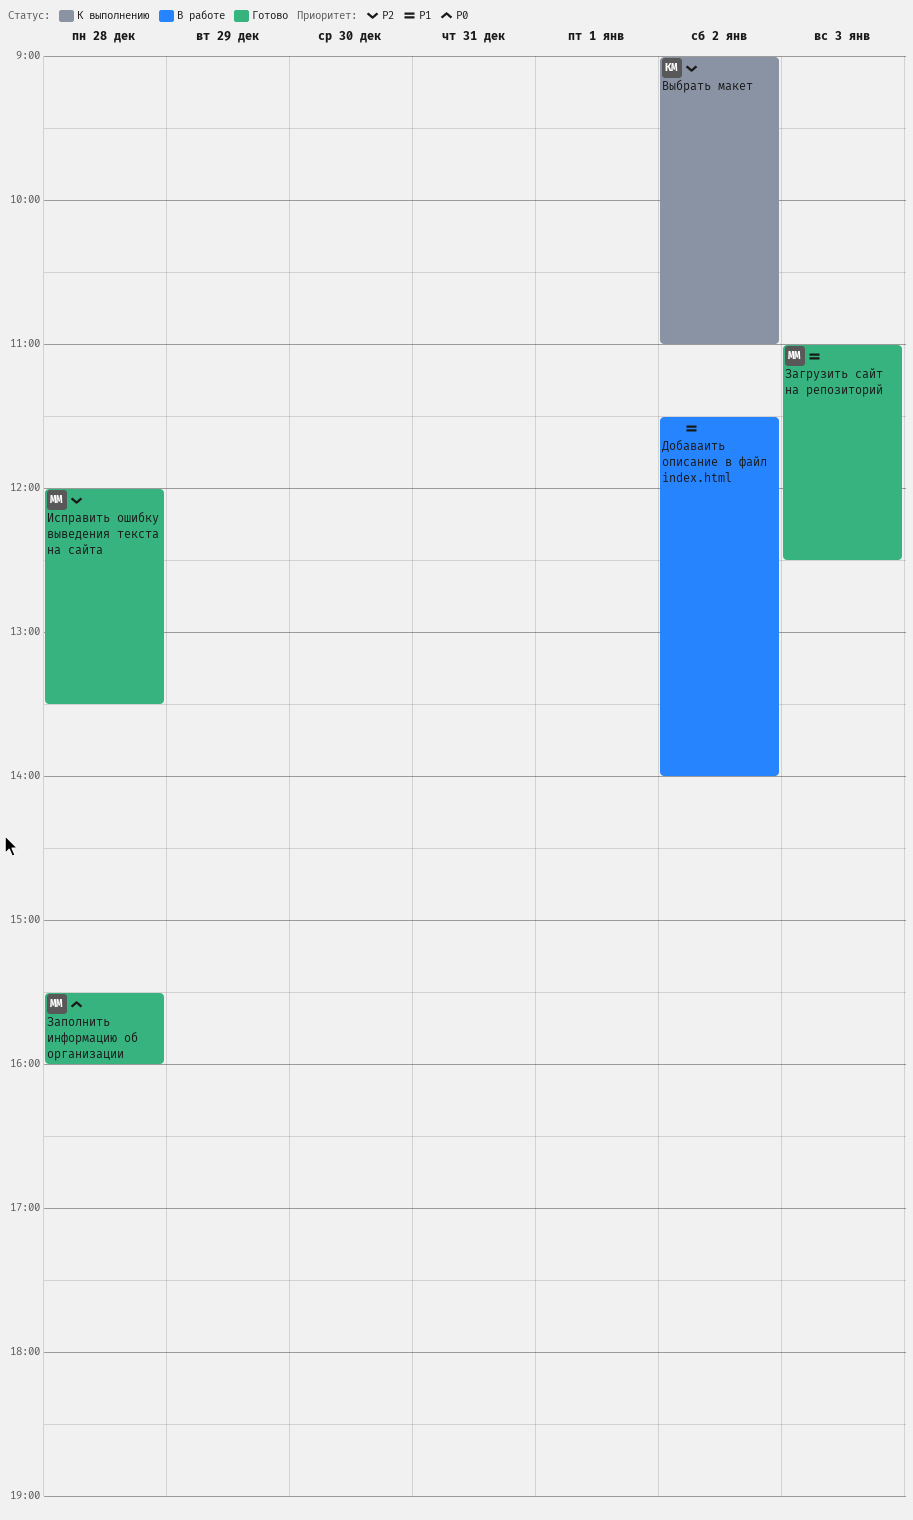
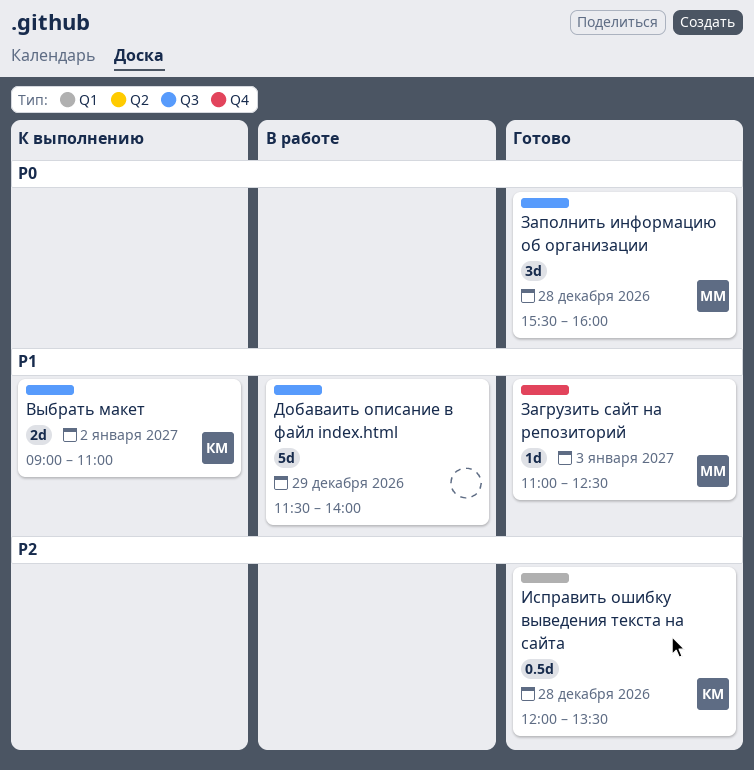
Выбрать макет, priority: P2 -> P1
Добаваить описание в файл index.html, day: Jan 2 -> Dec 29
Исправить ошибку выведения текста на сайта, owner: ММ -> КМ

